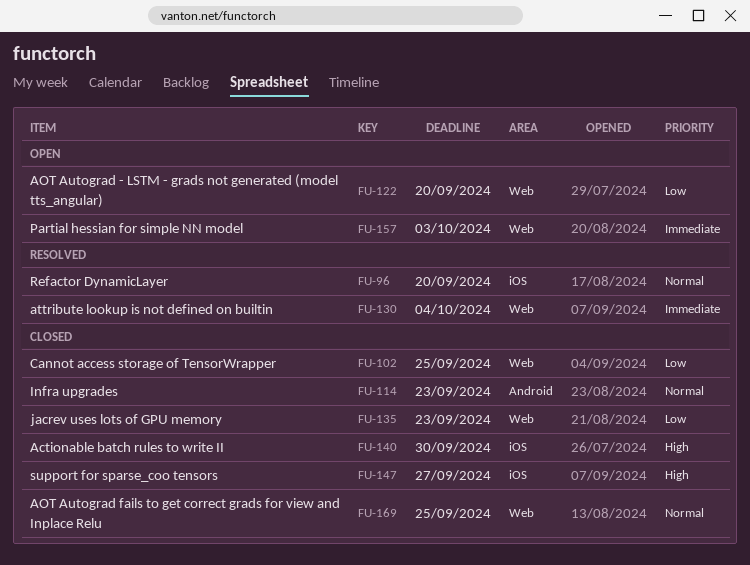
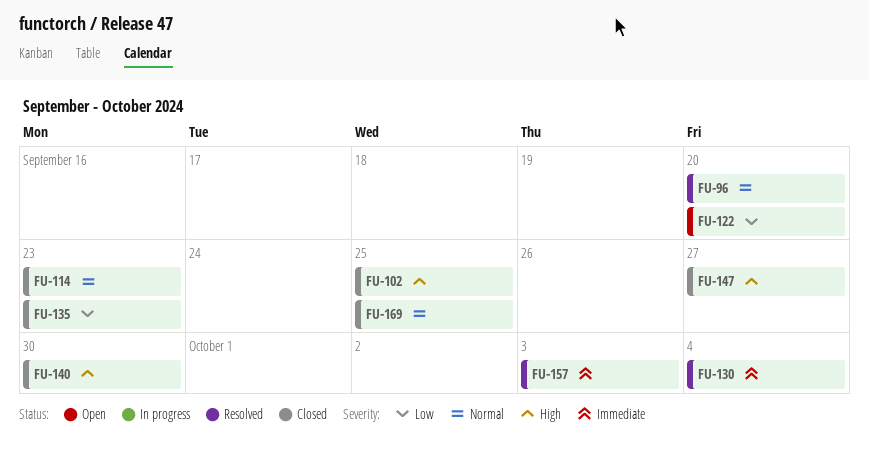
FU-102, priority: Low -> High
FU-157, status: Open -> Resolved

